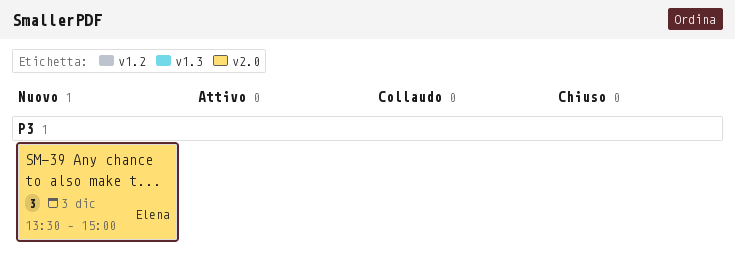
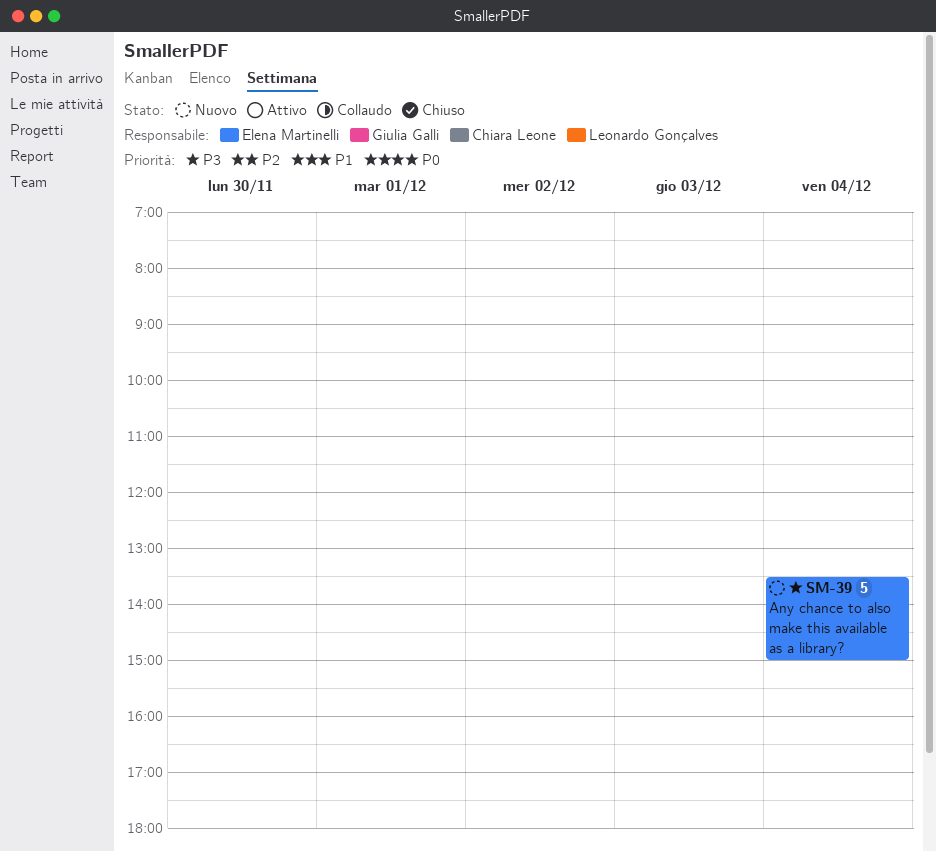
SM-39, estimate: 3 -> 5
SM-39, day: Dec 3 -> Dec 4

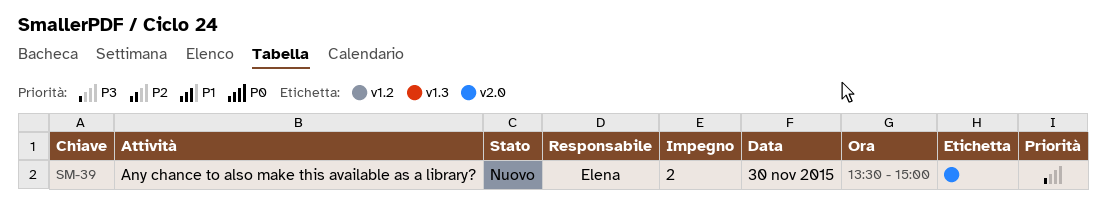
SM-39, estimate: 5 -> 2
SM-39, day: Dec 4 -> Nov 30

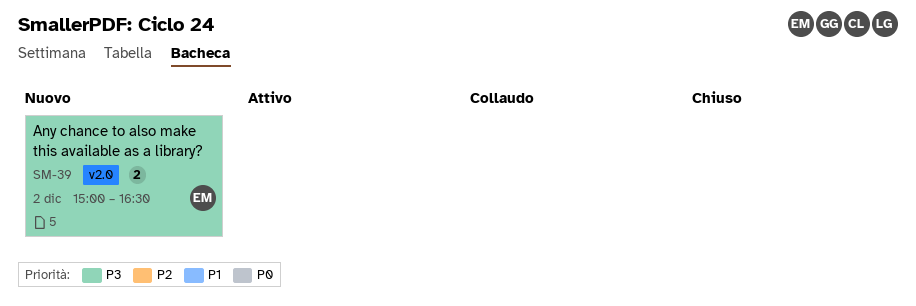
SM-39, day: Nov 30 -> Dec 2
SM-39, begins: 13:30 -> 15:00
SM-39, ends: 15:00 -> 16:30

